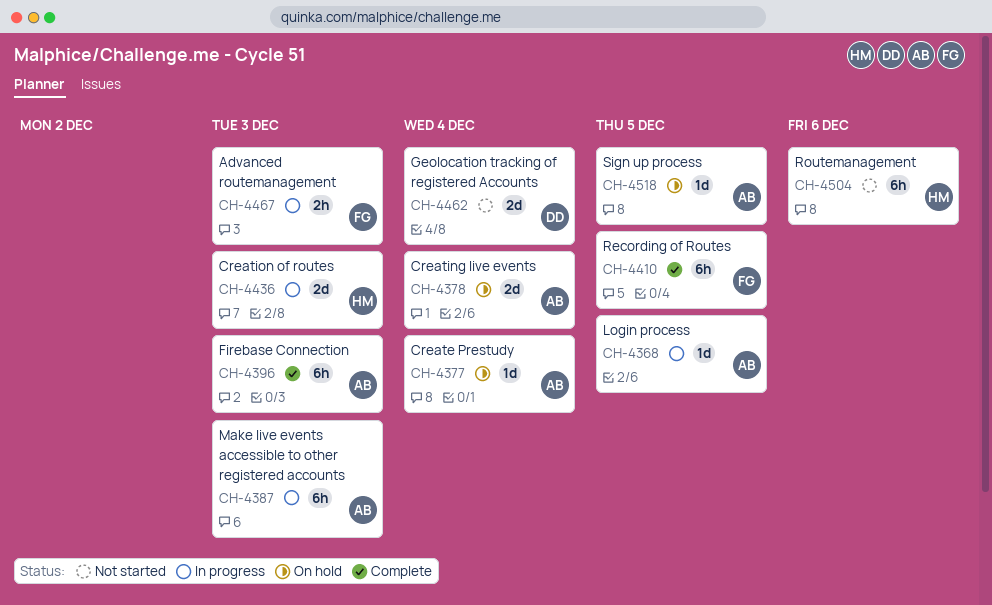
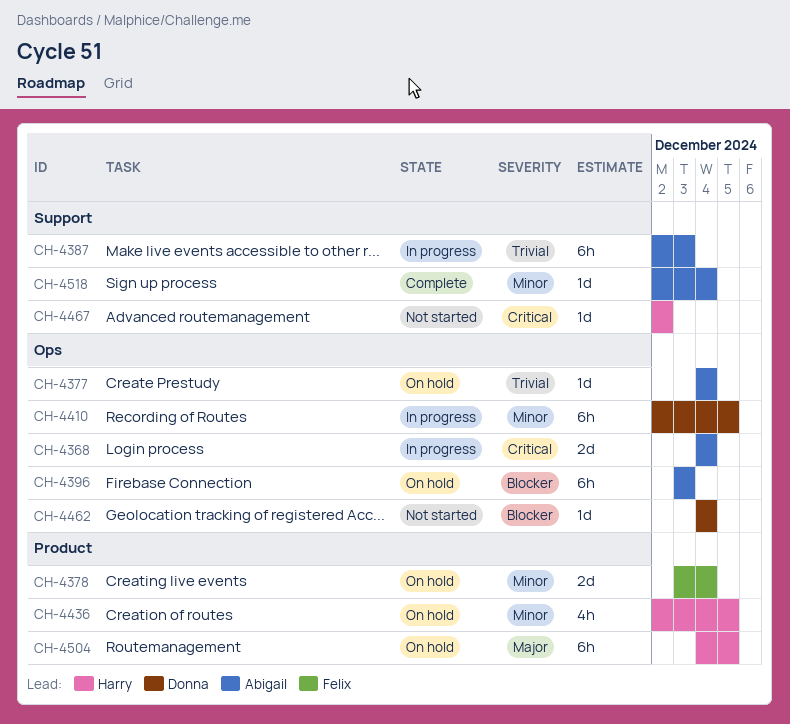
CH-4368, estimate: 1d -> 2d
CH-4368, due: Dec 5 -> Dec 4
CH-4378, owner: Abigail -> Felix
CH-4396, status: Complete -> On hold
CH-4410, status: Complete -> In progress
CH-4410, owner: Felix -> Donna
CH-4436, status: In progress -> On hold
CH-4436, estimate: 2d -> 4h
CH-4436, due: Dec 3 -> Dec 5
CH-4462, estimate: 2d -> 1d
CH-4467, status: In progress -> Not started
CH-4467, owner: Felix -> Harry
CH-4467, estimate: 2h -> 1d
CH-4467, due: Dec 3 -> Dec 2
CH-4504, status: Not started -> On hold
CH-4504, due: Dec 6 -> Dec 5
CH-4518, status: On hold -> Complete
CH-4518, due: Dec 5 -> Dec 4

